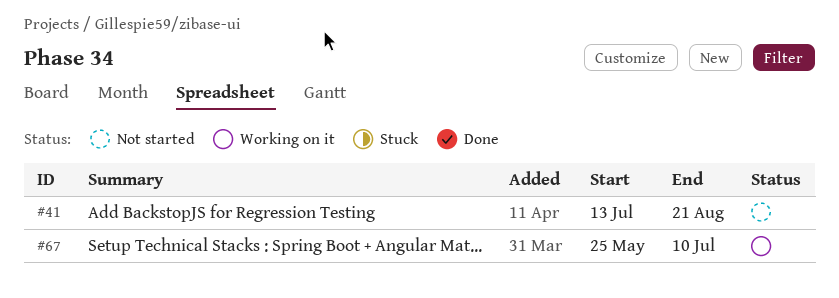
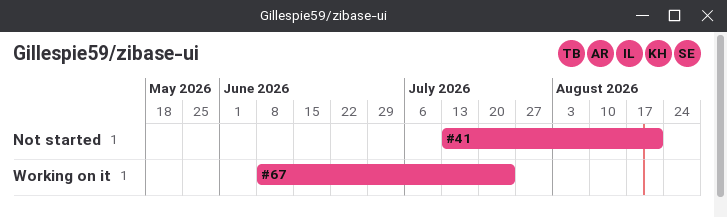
#67, start: May 25 -> Jun 8
#67, due: Jul 10 -> Jul 24

